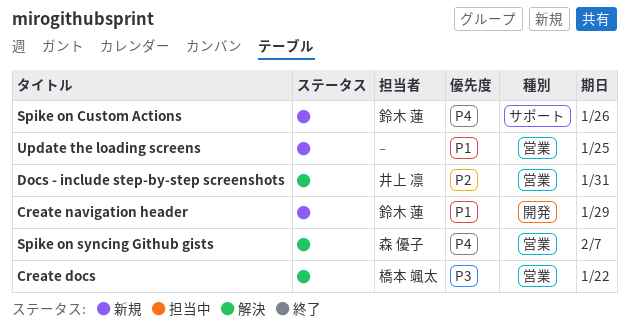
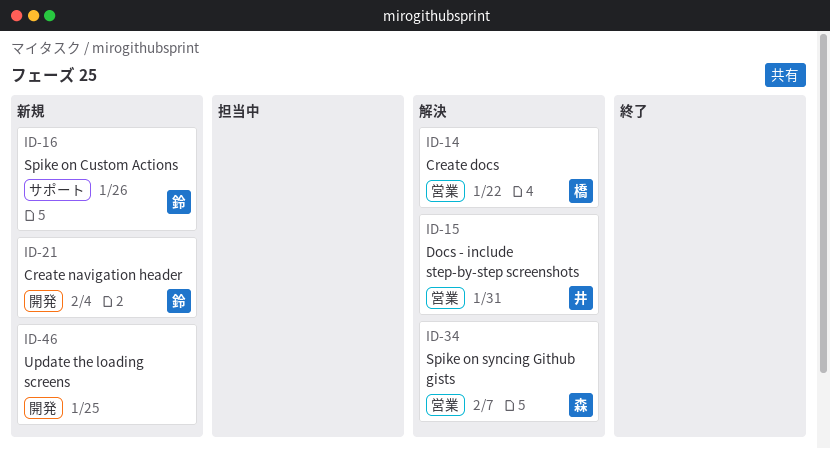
Create navigation header, due: Jan 29 -> Feb 4
Update the loading screens, label: 営業 -> 開発

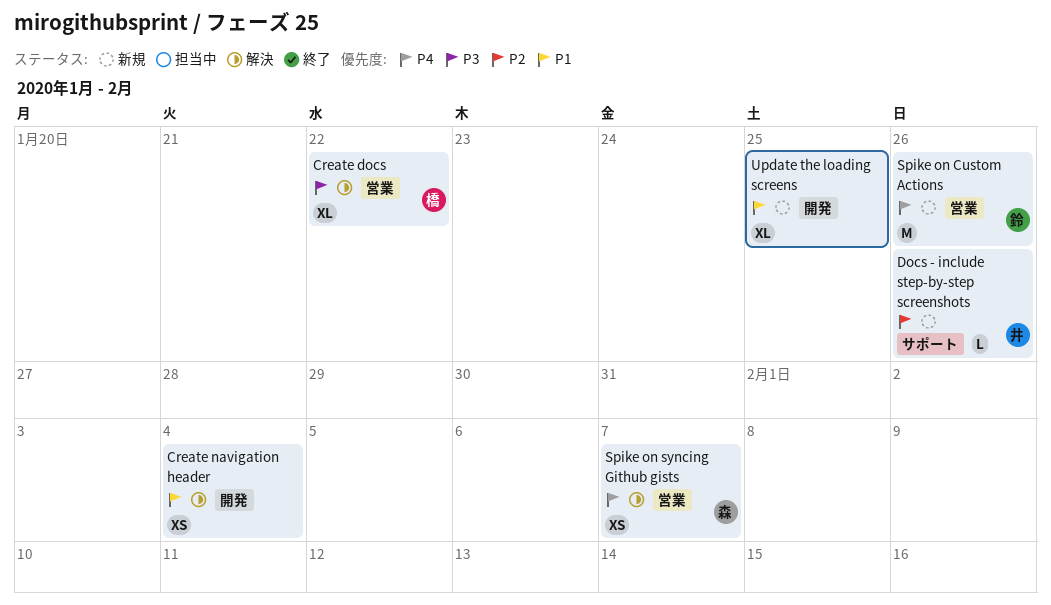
Create navigation header, status: 新規 -> 解決
Create navigation header, owner: 鈴 -> none
Docs - include step-by-step screenshots, status: 解決 -> 新規
Docs - include step-by-step screenshots, label: 営業 -> サポート
Docs - include step-by-step screenshots, due: Jan 31 -> Jan 26
Spike on Custom Actions, label: サポート -> 営業

